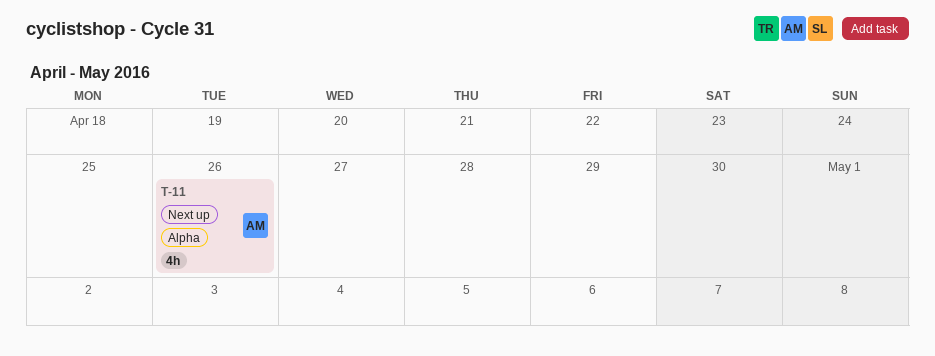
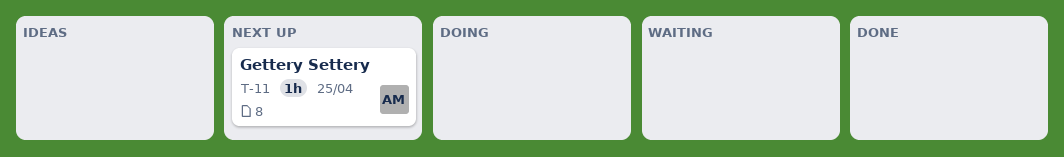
T-11, estimate: 4h -> 1h
T-11, due: Apr 26 -> Apr 25

